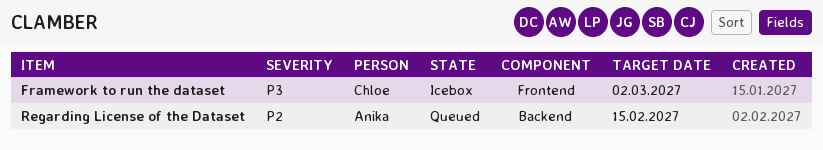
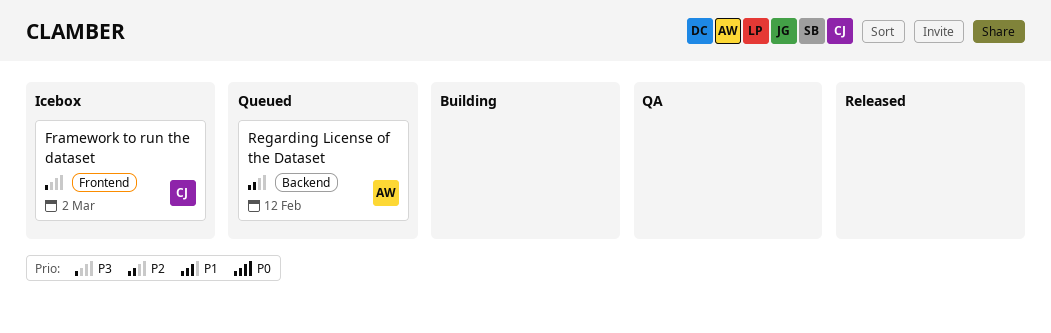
Regarding License of the Dataset, due: Feb 15 -> Feb 12

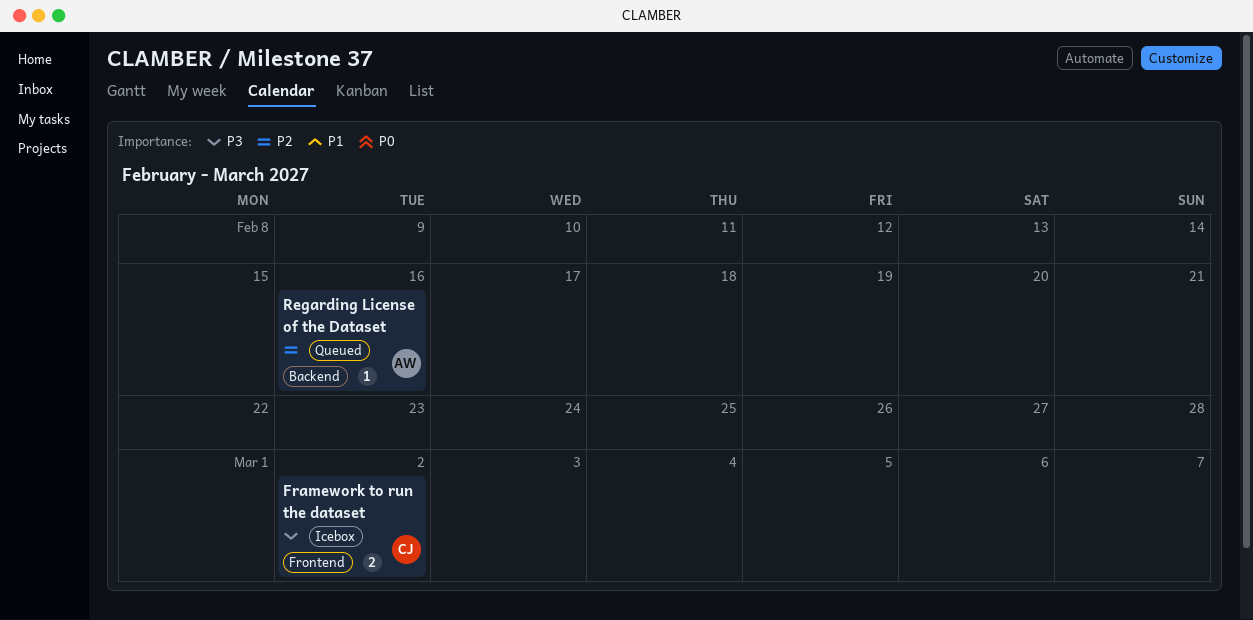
Regarding License of the Dataset, due: Feb 12 -> Feb 16

